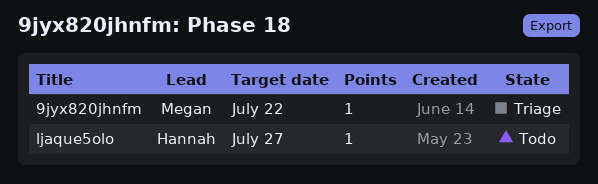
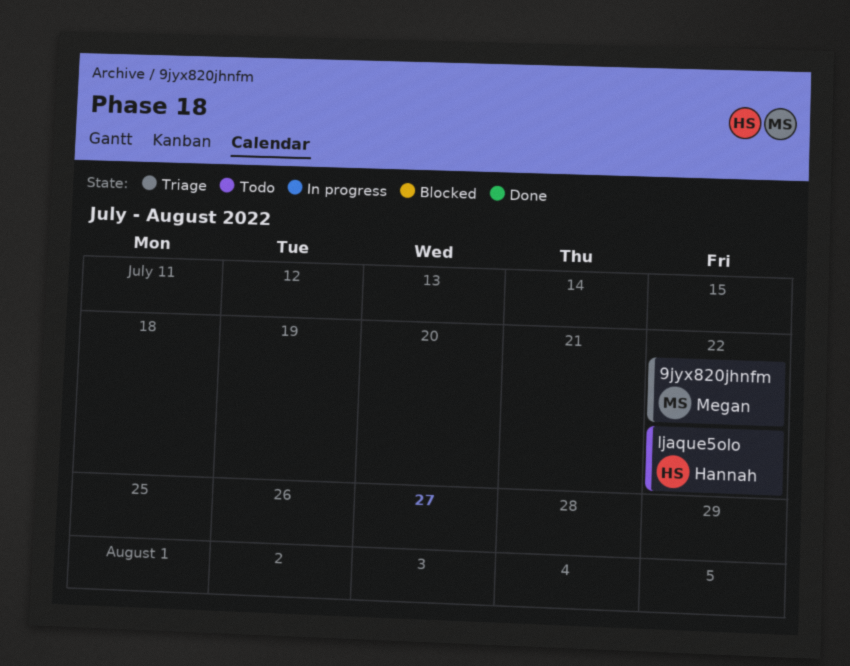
ljaque5olo, due: Jul 27 -> Jul 22

